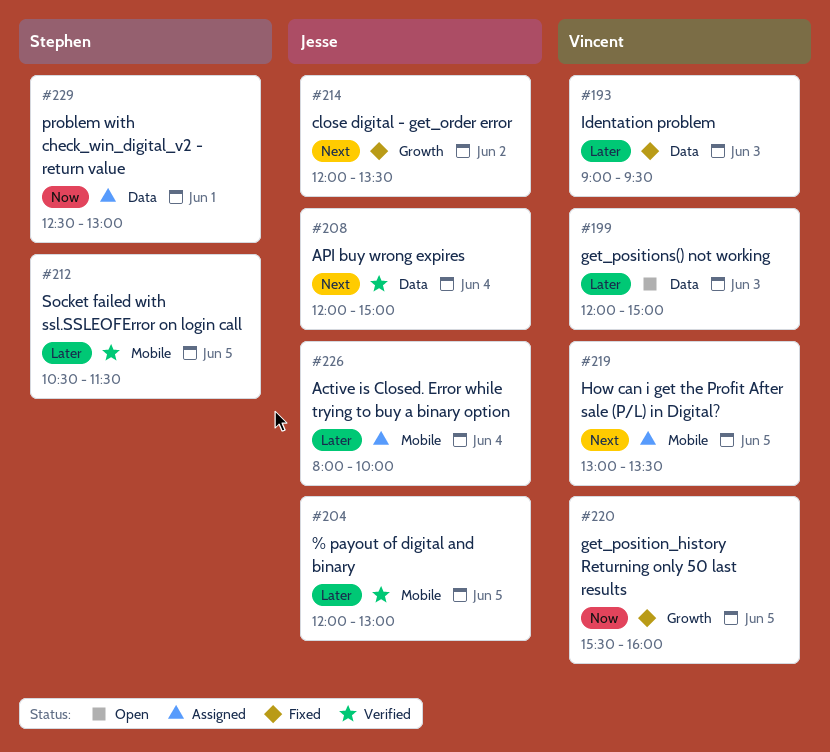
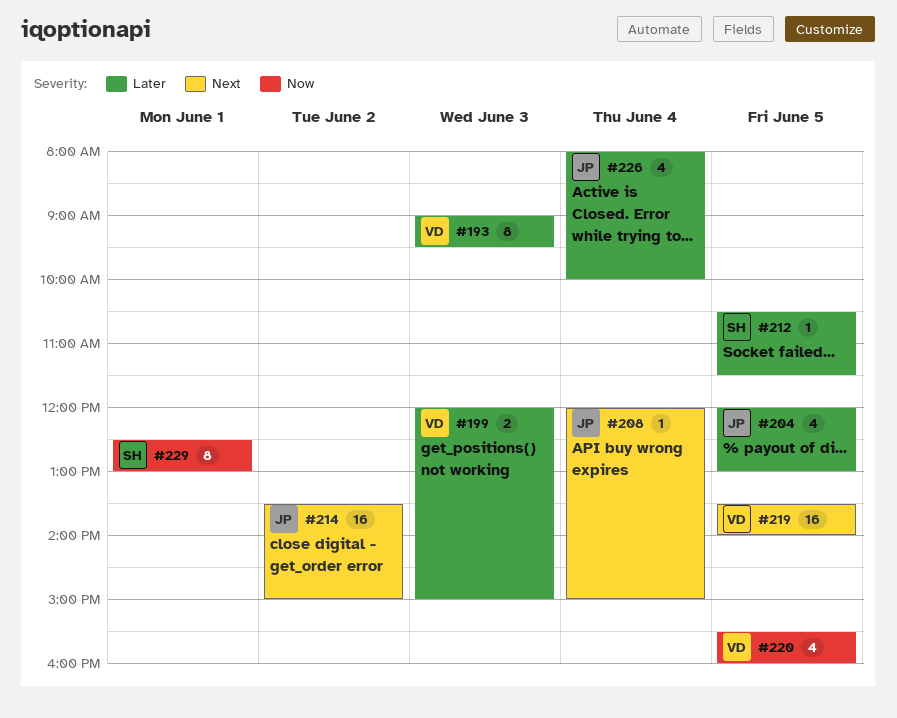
#214, begins: 12:00 -> 13:30
#214, ends: 13:30 -> 15:00
#219, begins: 13:00 -> 13:30
#219, ends: 13:30 -> 14:00

